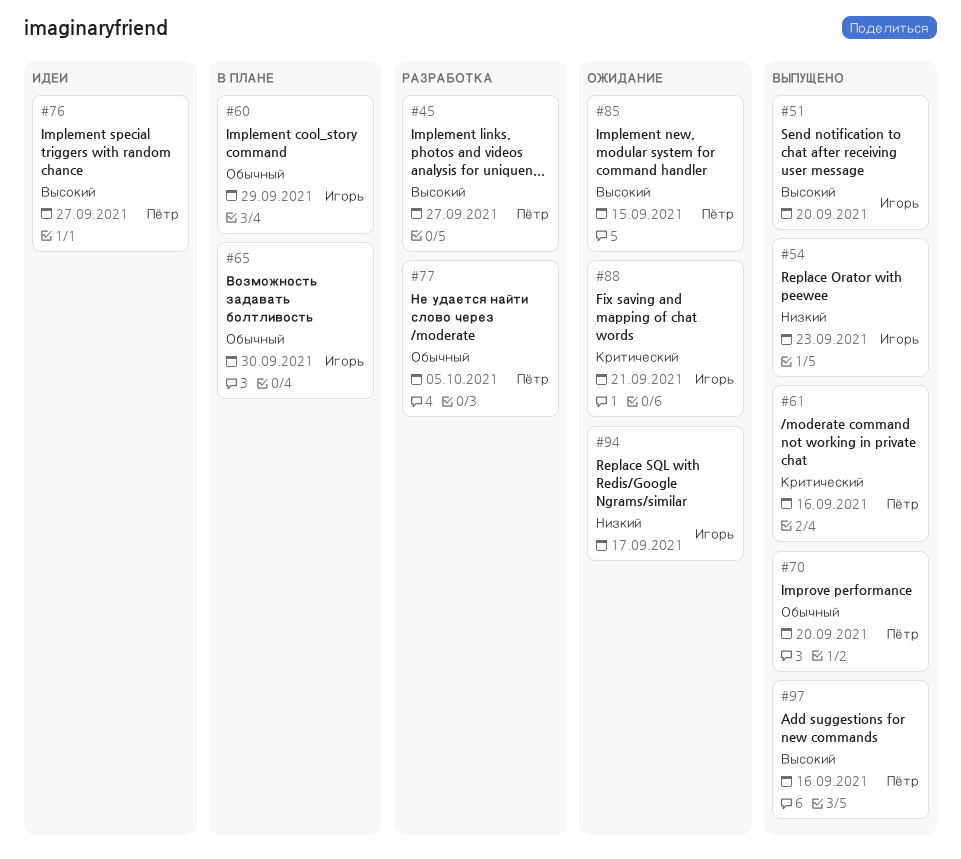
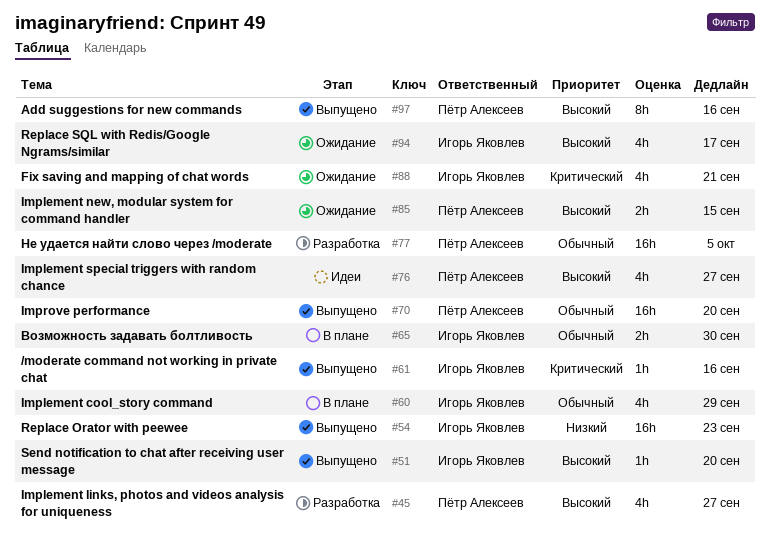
#61, owner: Пётр Алексеев -> Игорь Яковлев
#94, priority: Низкий -> Высокий

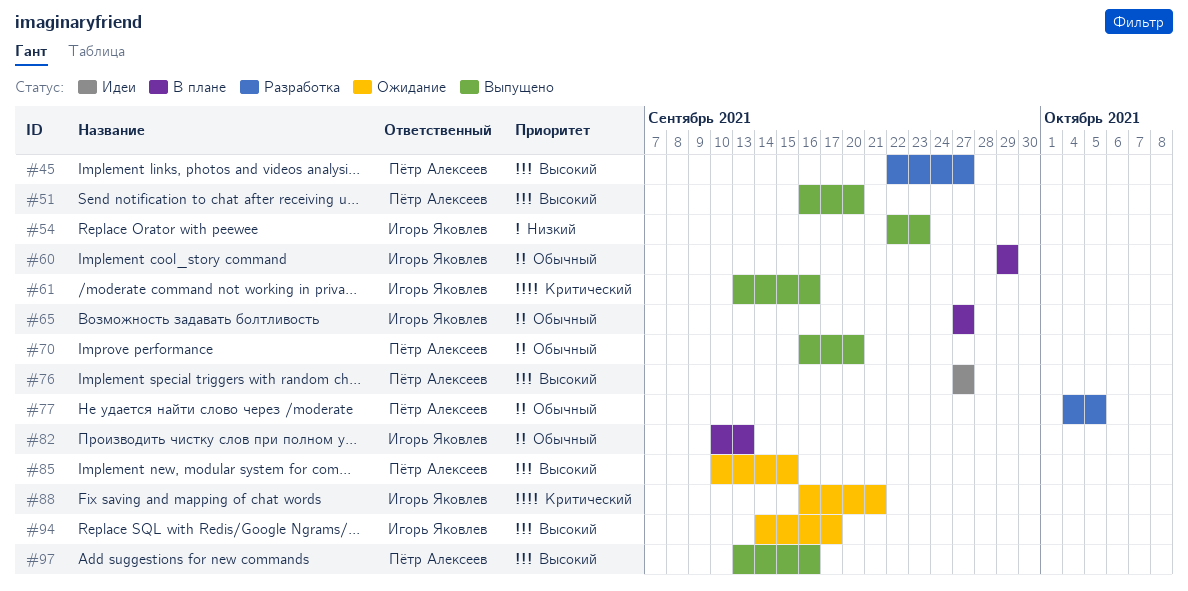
#51, owner: Игорь Яковлев -> Пётр Алексеев
#65, due: Sep 30 -> Sep 27
#82: none -> present

